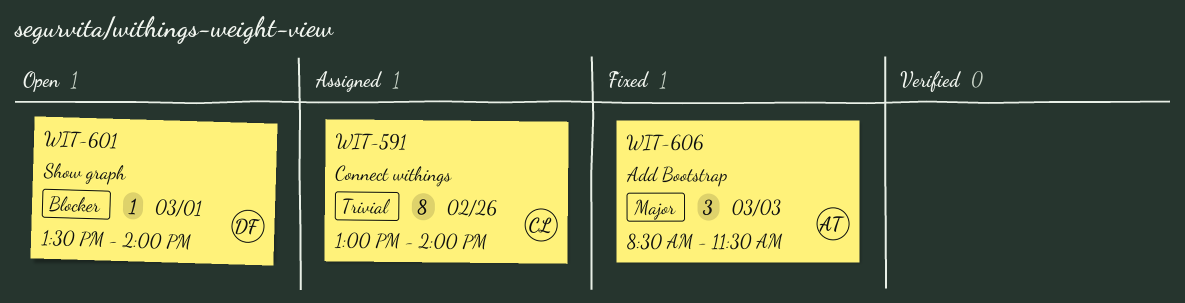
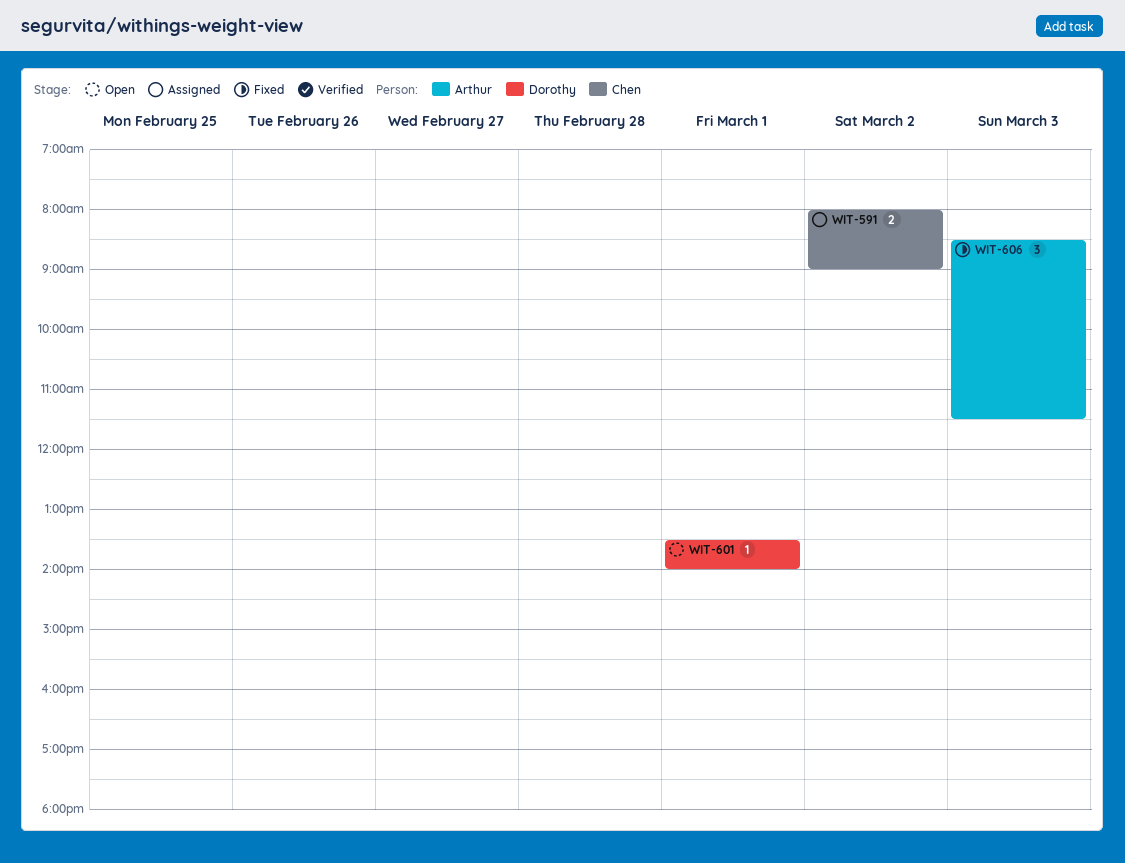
WIT-591, estimate: 8 -> 2
WIT-591, day: Feb 26 -> Mar 2
WIT-591, begins: 13:00 -> 08:00
WIT-591, ends: 14:00 -> 09:00

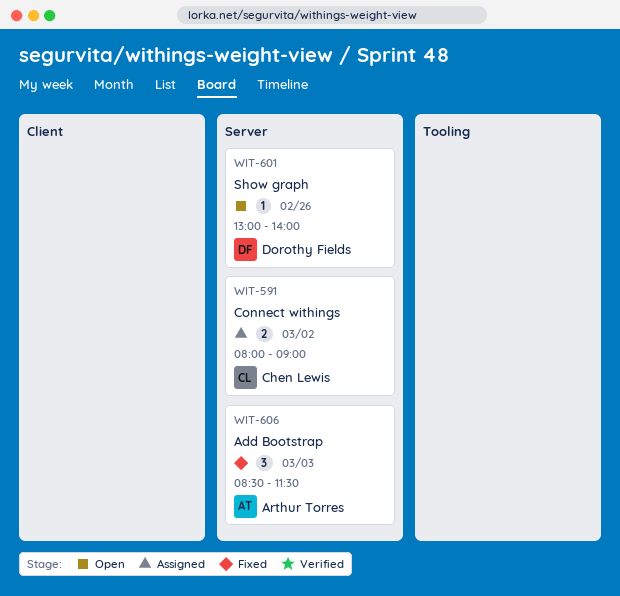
WIT-601, day: Mar 1 -> Feb 26
WIT-601, begins: 13:30 -> 13:00

